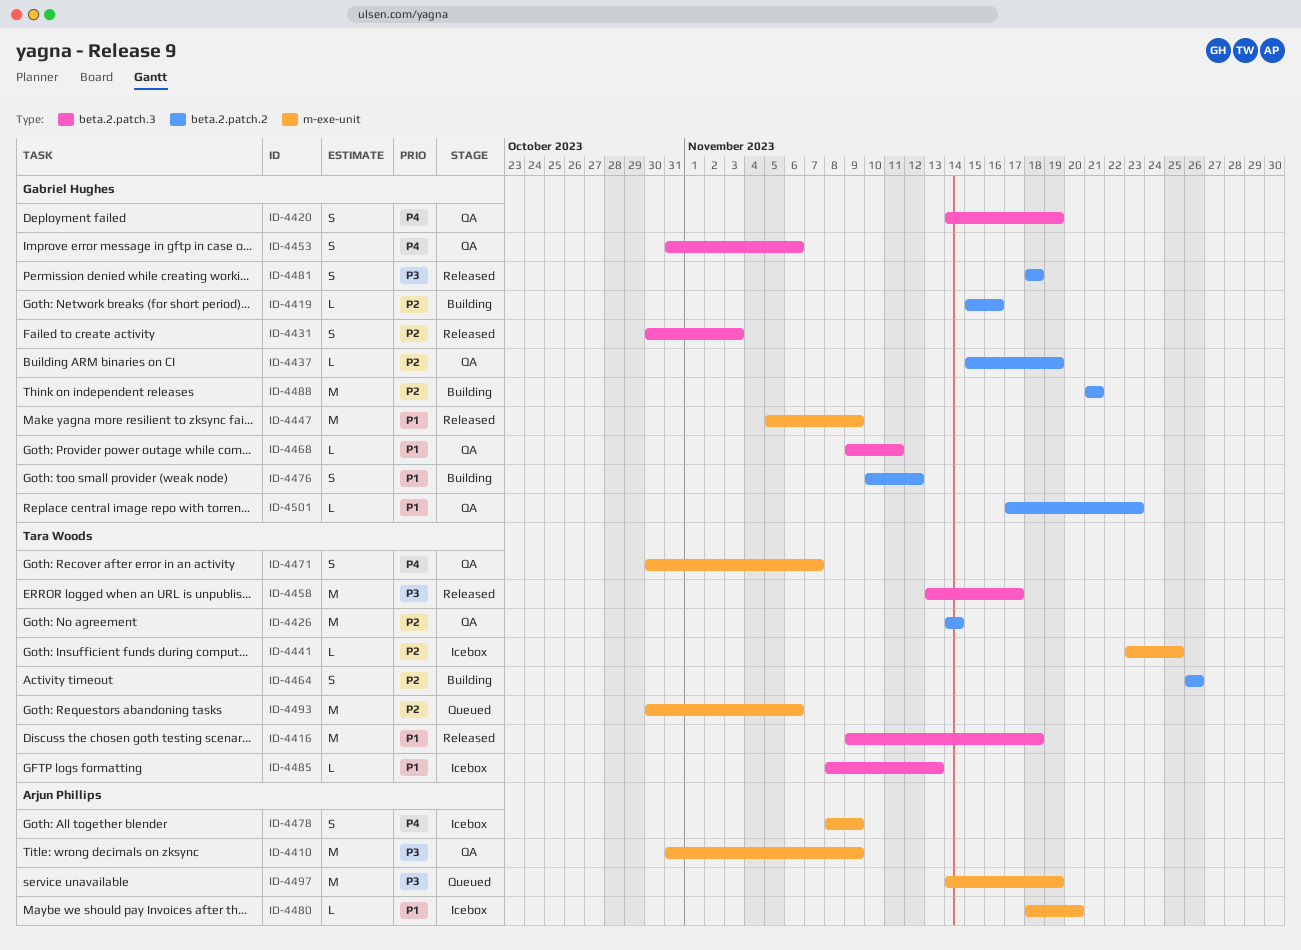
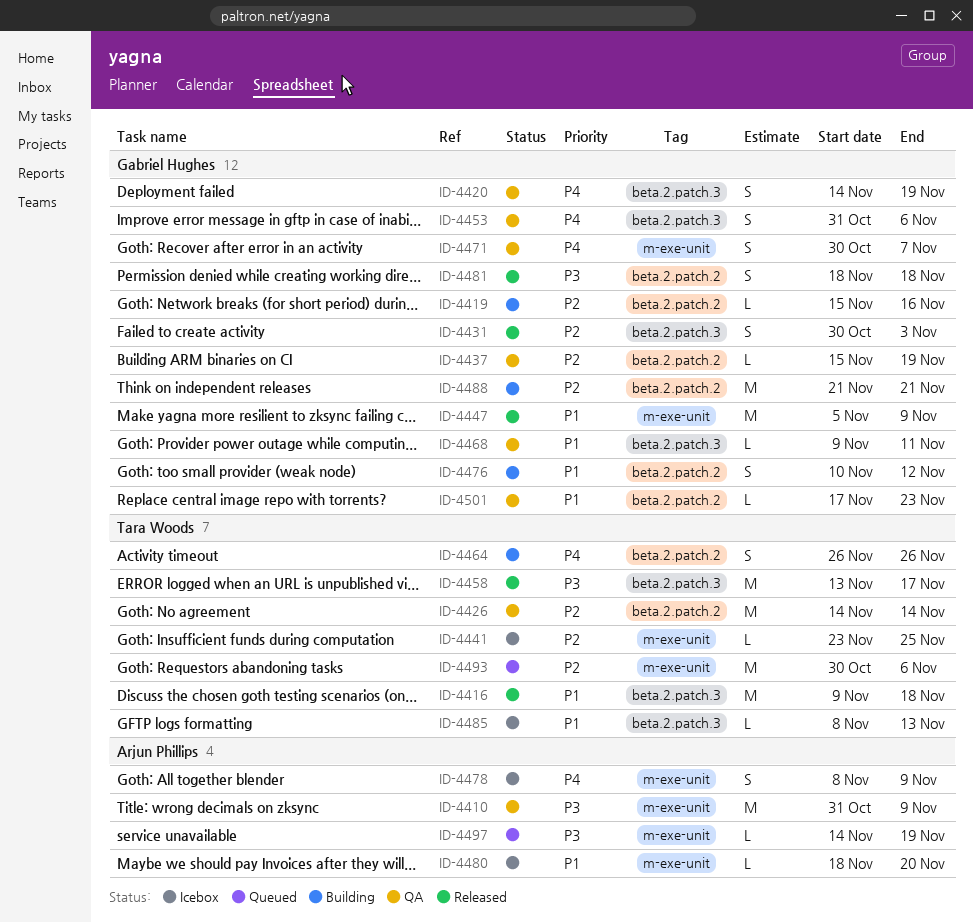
ID-4464, priority: P2 -> P4
ID-4471, owner: Tara Woods -> Gabriel Hughes
ID-4497, estimate: M -> L

